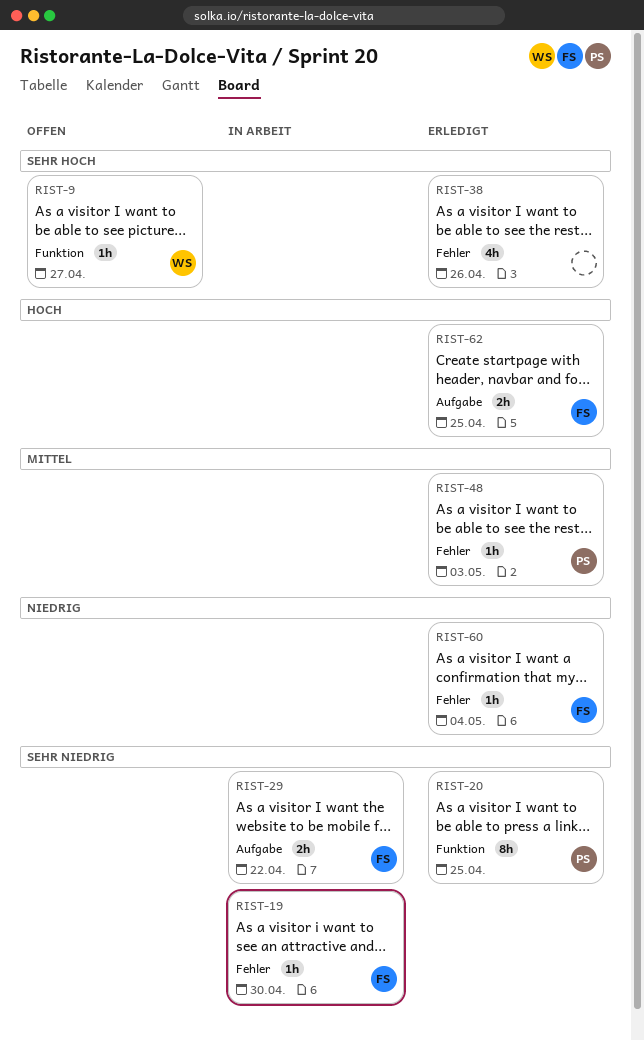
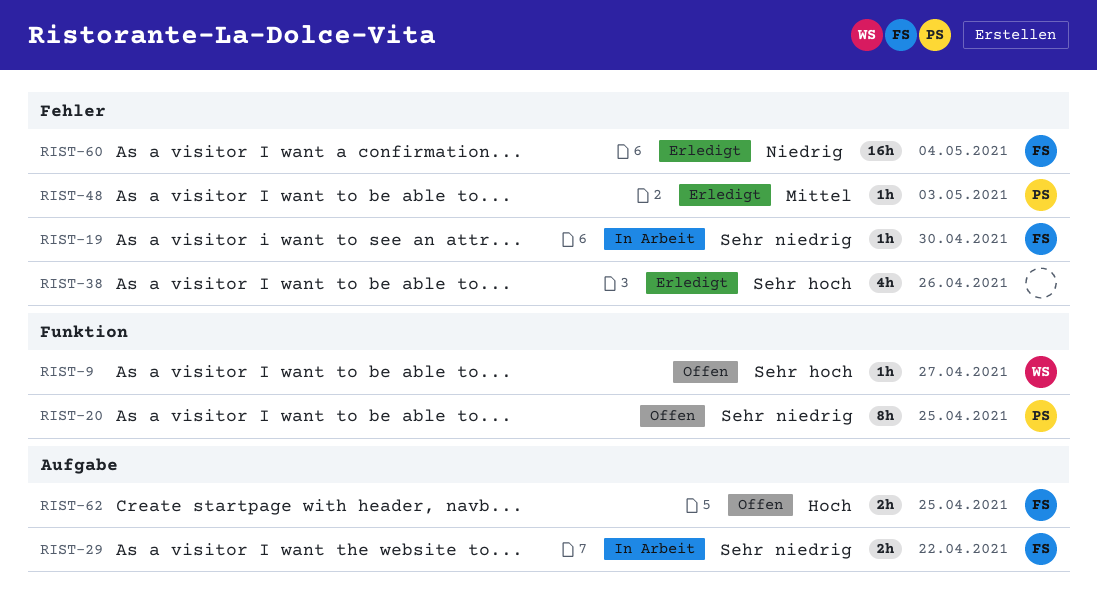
RIST-20, status: Erledigt -> Offen
RIST-60, estimate: 1h -> 16h
RIST-62, status: Erledigt -> Offen

